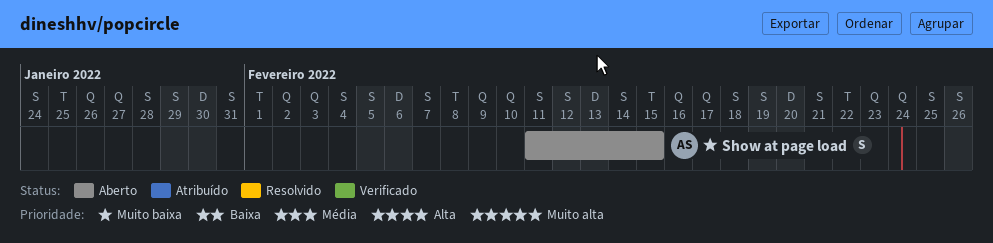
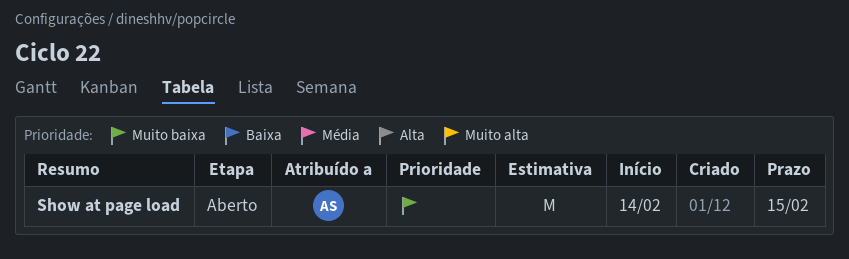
Show at page load, estimate: S -> M
Show at page load, start: Feb 11 -> Feb 14

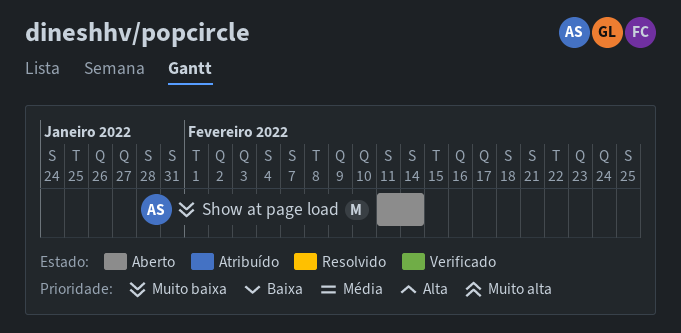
Show at page load, start: Feb 14 -> Feb 11
Show at page load, due: Feb 15 -> Feb 14

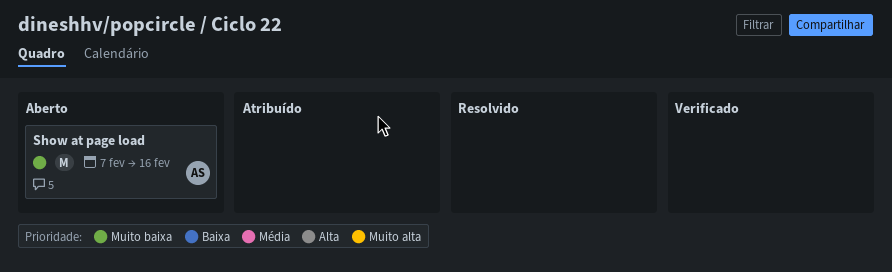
Show at page load, start: Feb 11 -> Feb 7
Show at page load, due: Feb 14 -> Feb 16

